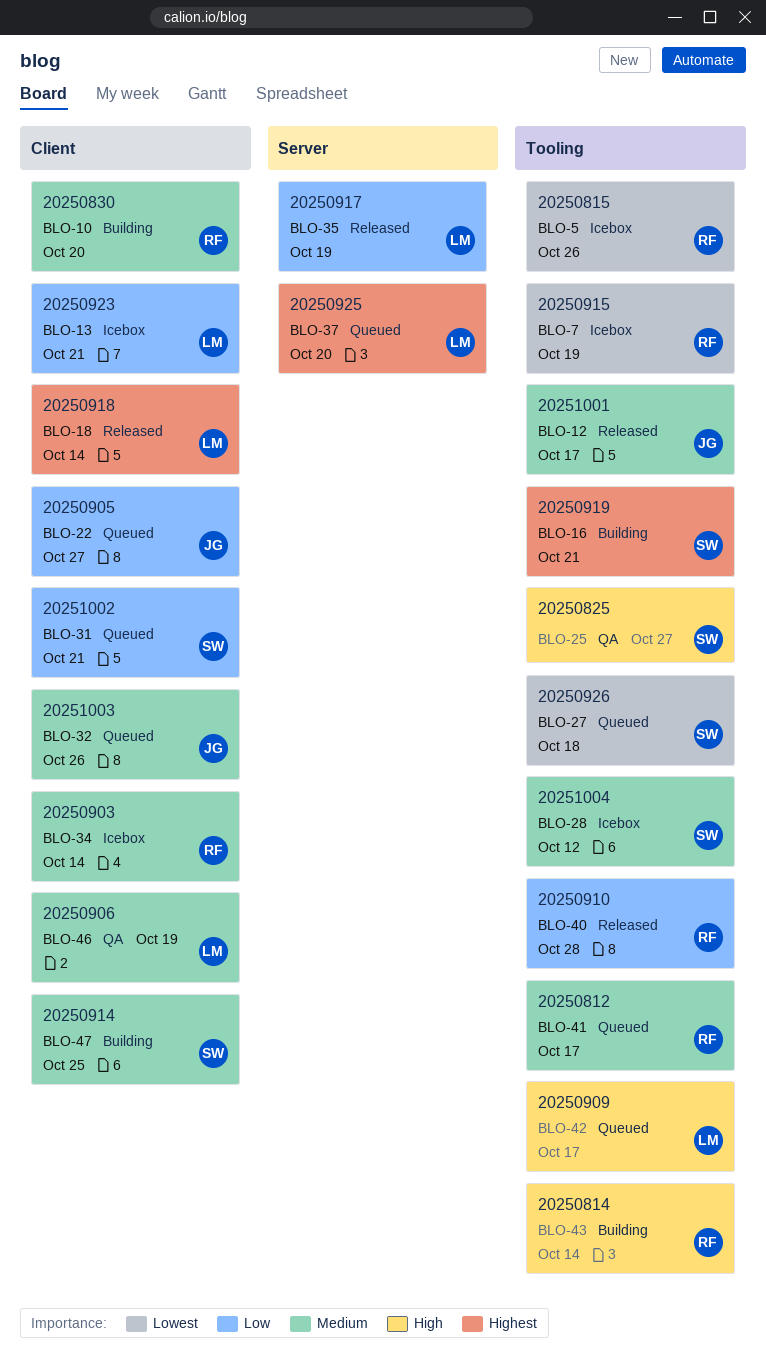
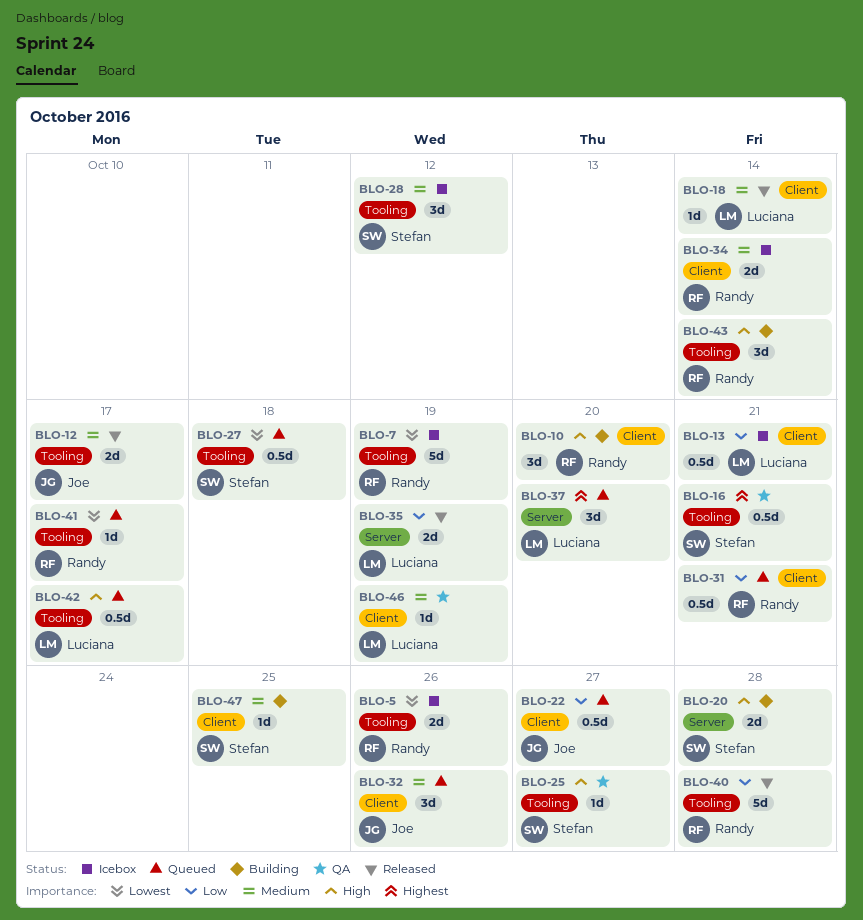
BLO-10, priority: Medium -> High
BLO-16, status: Building -> QA
BLO-18, priority: Highest -> Medium
BLO-20: none -> present
BLO-31, owner: Stefan -> Randy
BLO-41, priority: Medium -> Lowest

